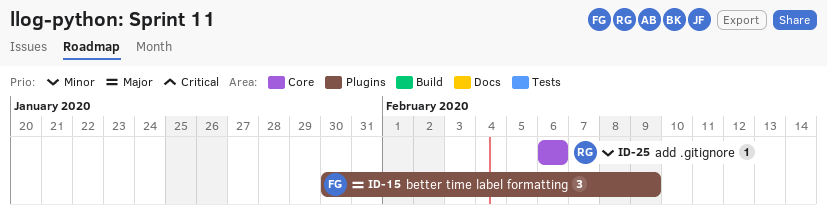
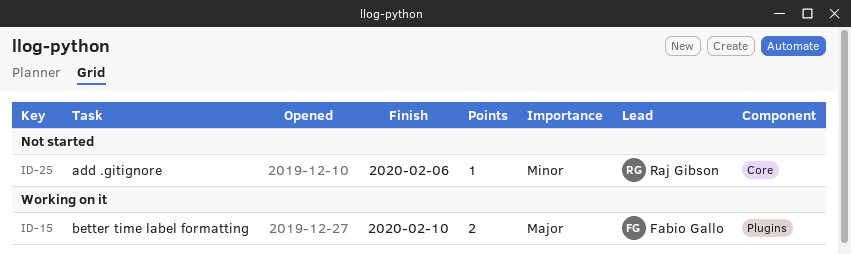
ID-15, estimate: 3 -> 2
ID-15, due: Feb 9 -> Feb 10

